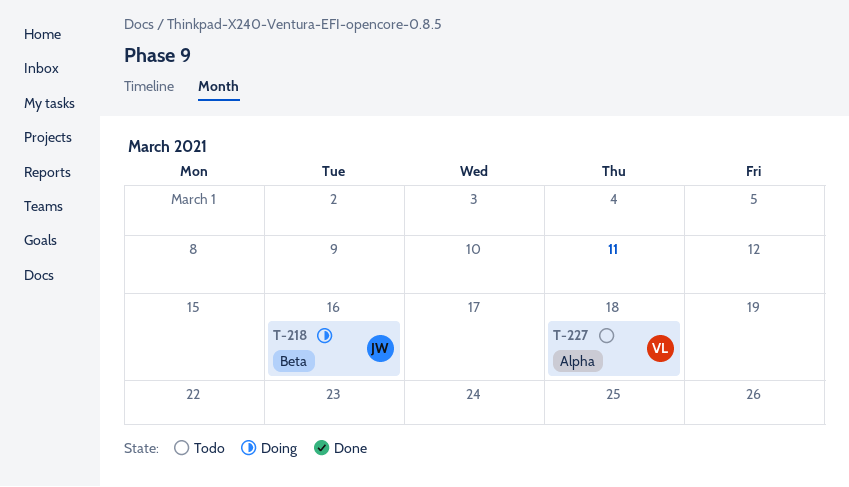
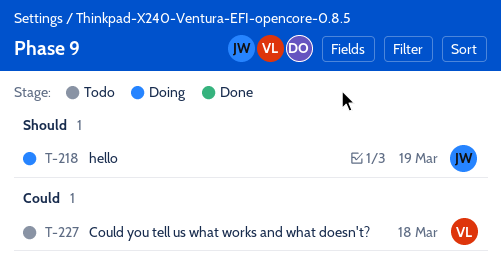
T-218, due: Mar 16 -> Mar 19

